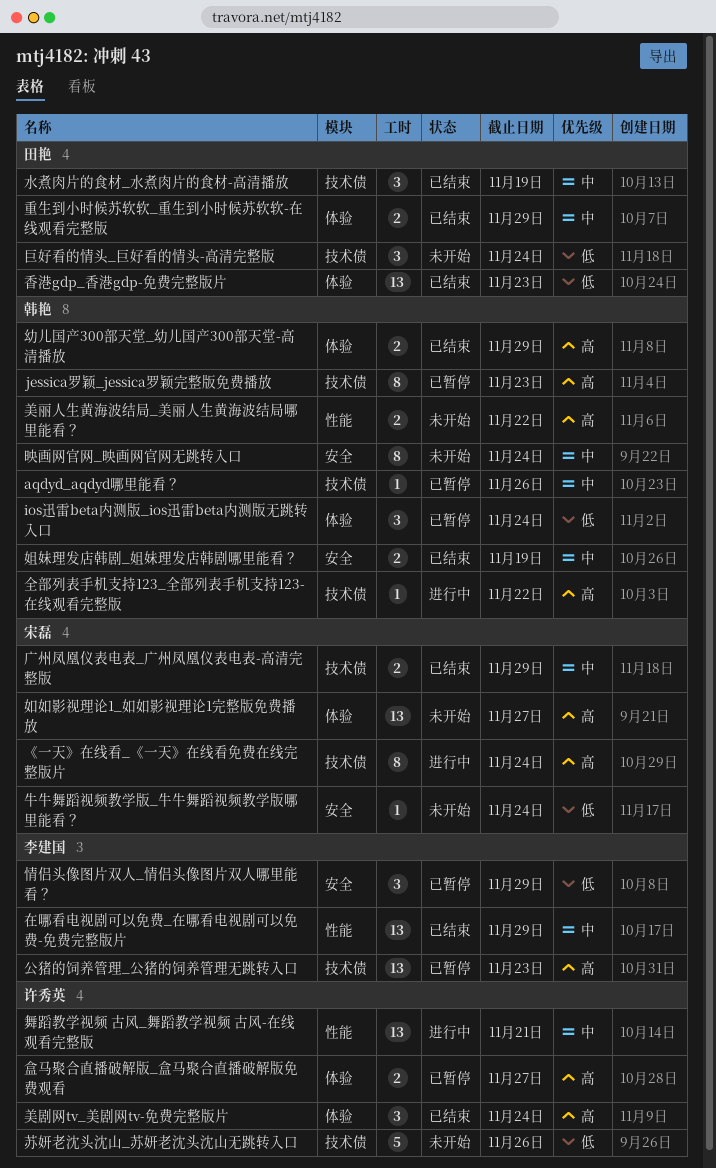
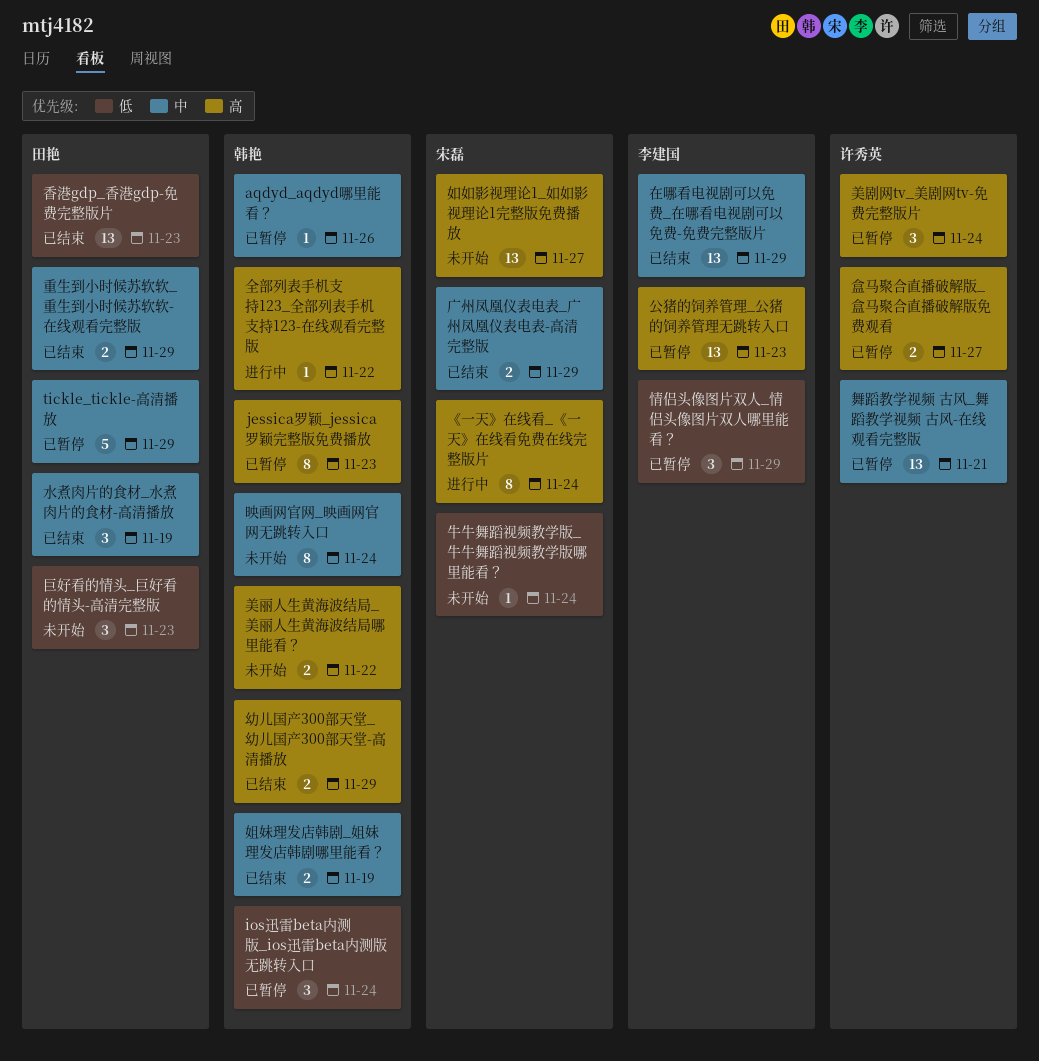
tickle_tickle-高清播放: none -> present
巨好看的情头_巨好看的情头-高清完整版, due: Nov 24 -> Nov 23
美剧网tv_美剧网tv-免费完整版片, status: 已结束 -> 已暂停
舞蹈教学视频 古风_舞蹈教学视频 古风-在线观看完整版, status: 进行中 -> 已暂停
苏妍老沈头沈山_苏妍老沈头沈山无跳转入口: present -> none

